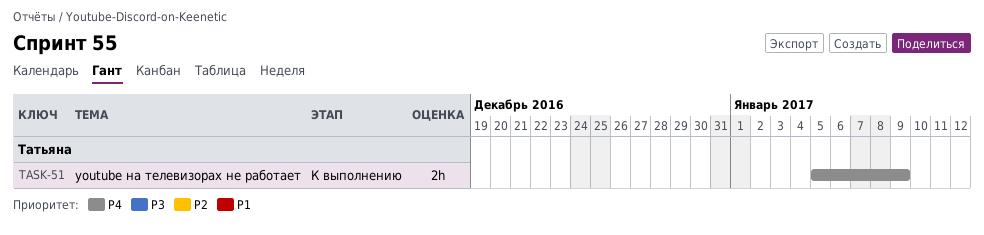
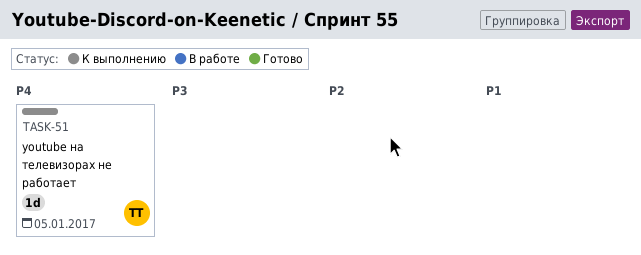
TASK-51, estimate: 2h -> 1d
TASK-51, due: Jan 9 -> Jan 5

